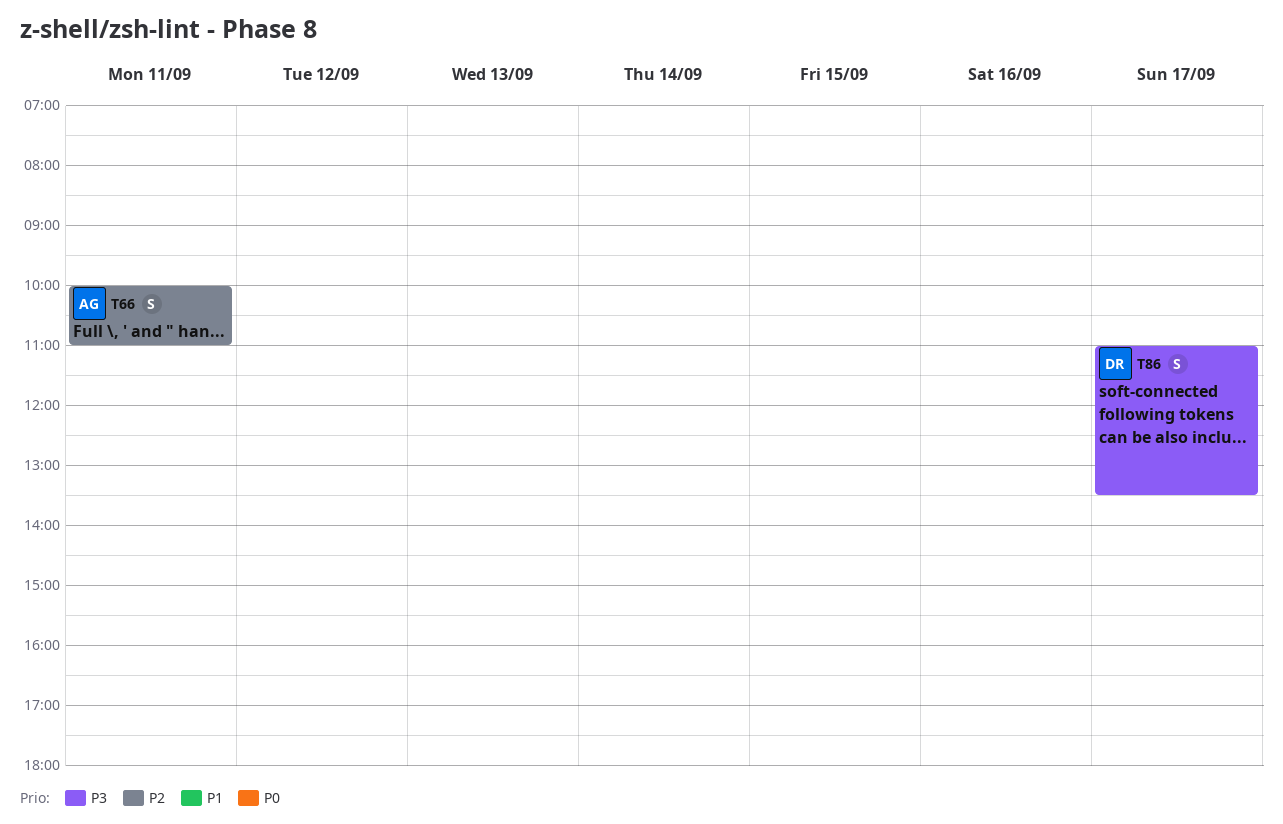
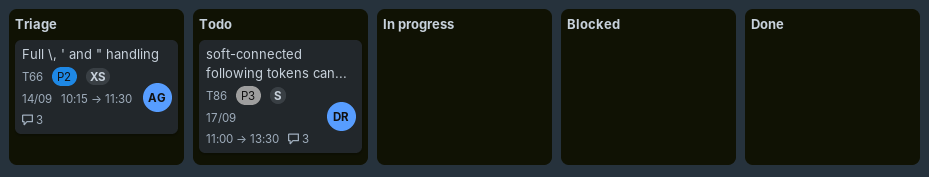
T66, estimate: S -> XS
T66, day: Sep 11 -> Sep 14
T66, begins: 10:00 -> 10:15
T66, ends: 11:00 -> 11:30

